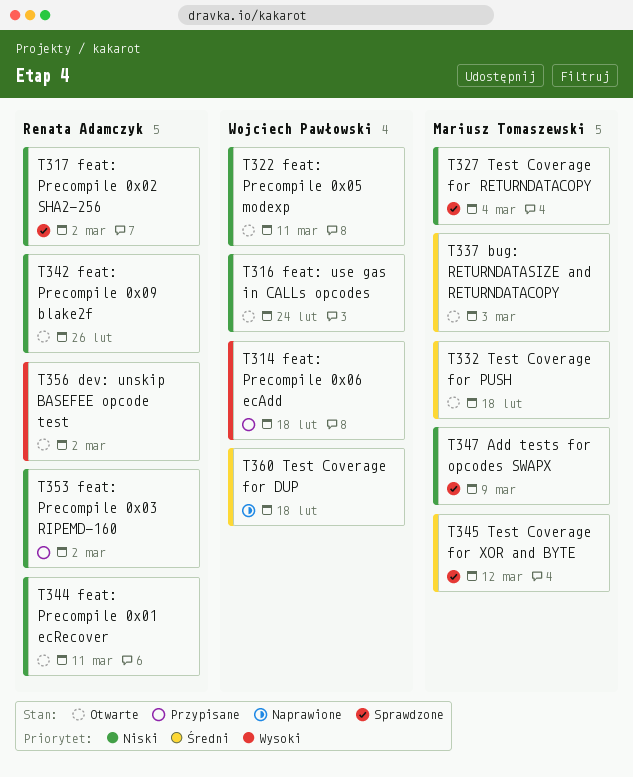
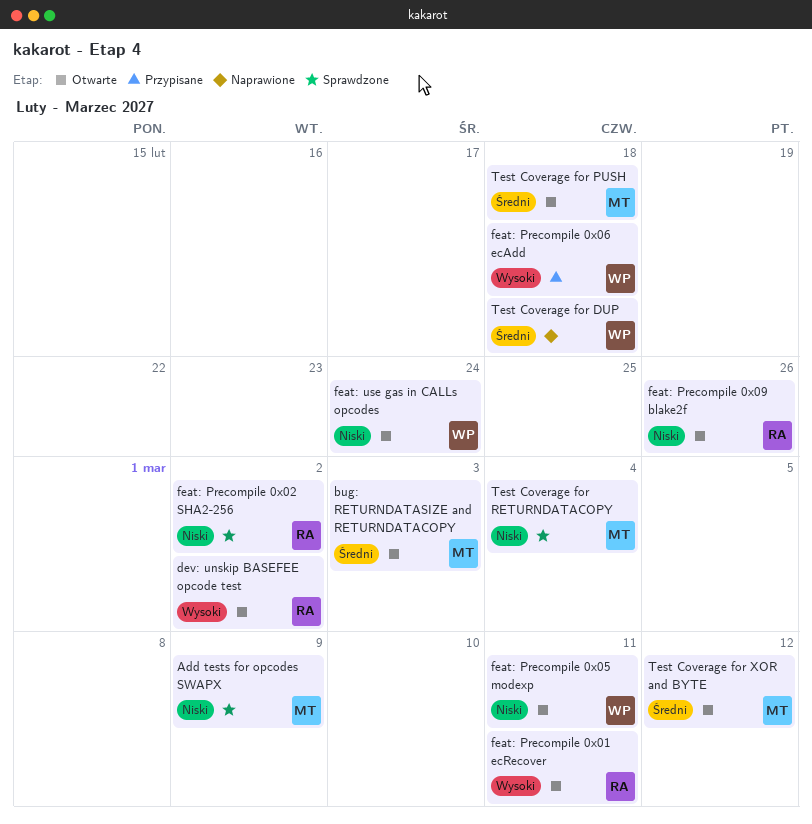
feat: Precompile 0x01 ecRecover, priority: Niski -> Wysoki
feat: Precompile 0x03 RIPEMD-160: present -> none
Test Coverage for XOR and BYTE, status: Sprawdzone -> Otwarte

